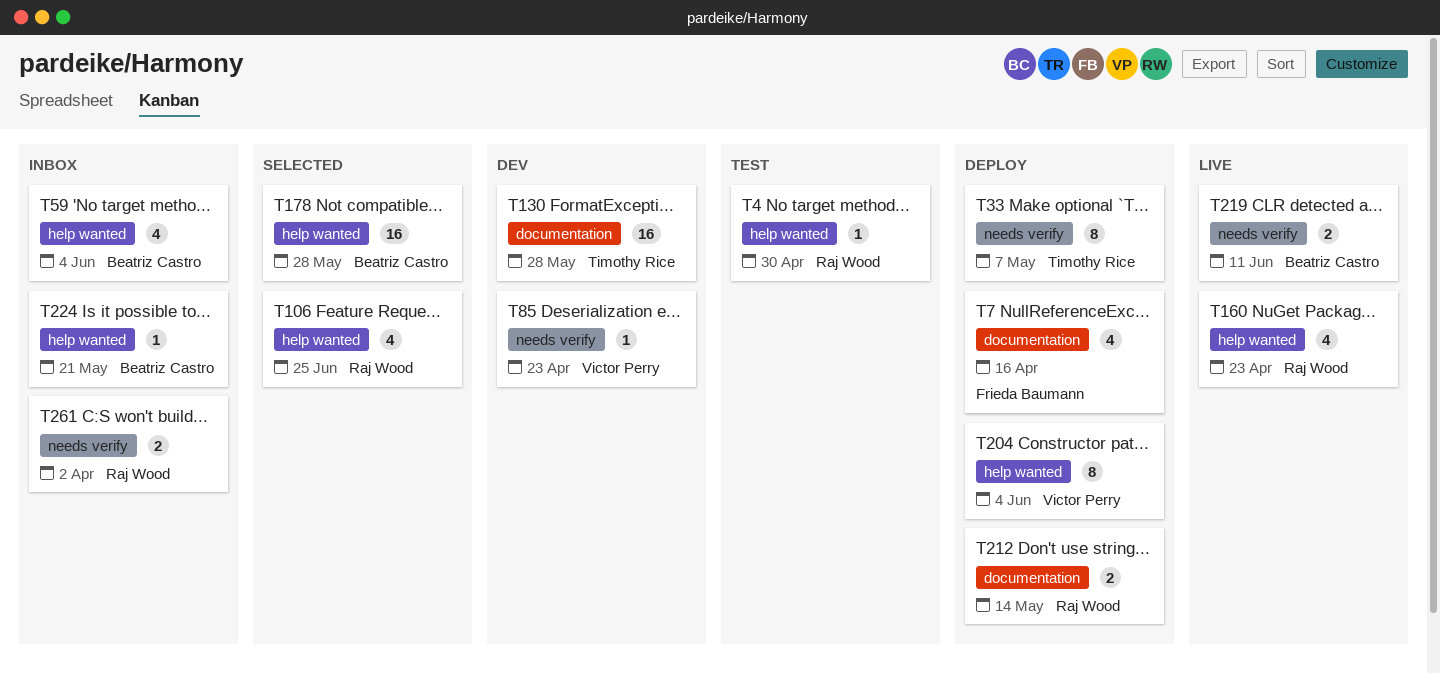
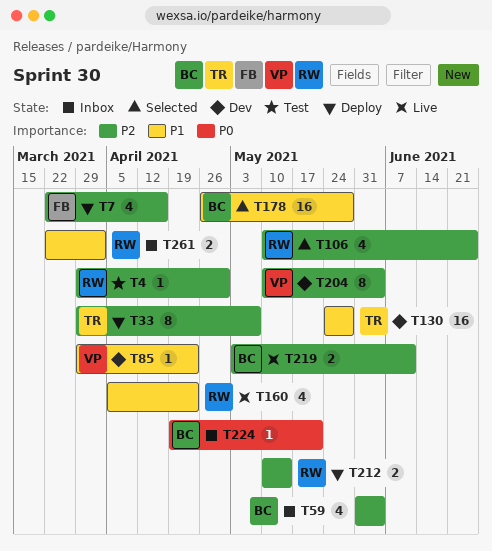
T204, status: Deploy -> Dev

